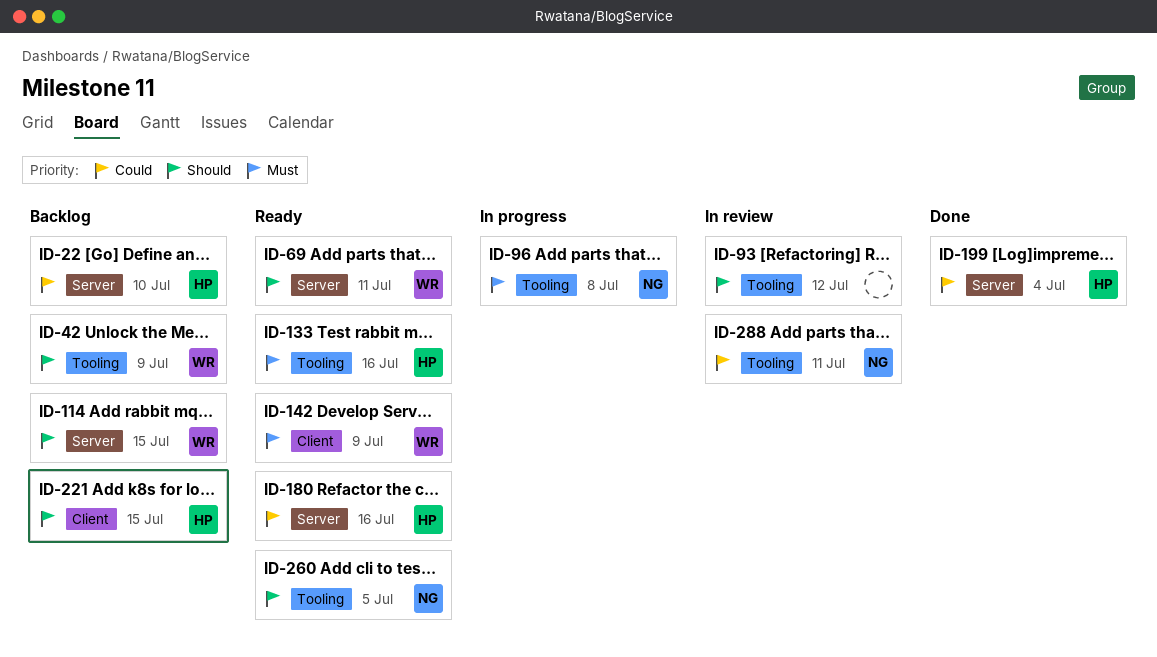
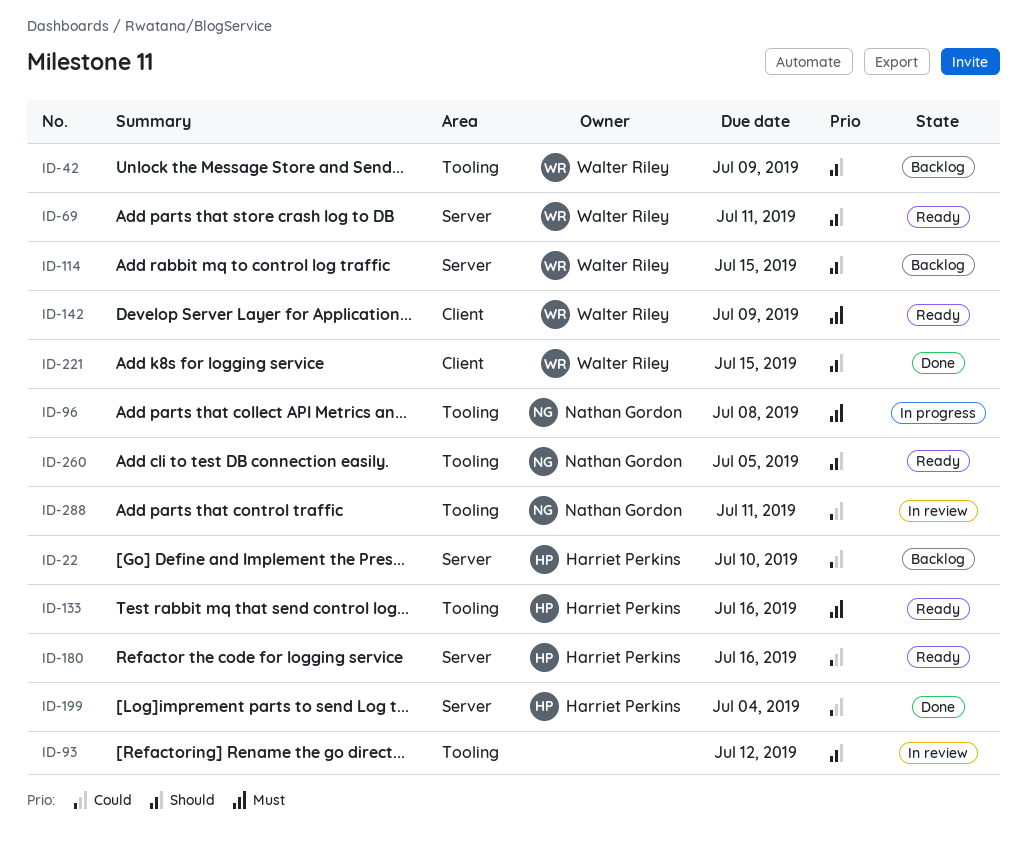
ID-221, status: Backlog -> Done
ID-221, owner: Harriet Perkins -> Walter Riley

